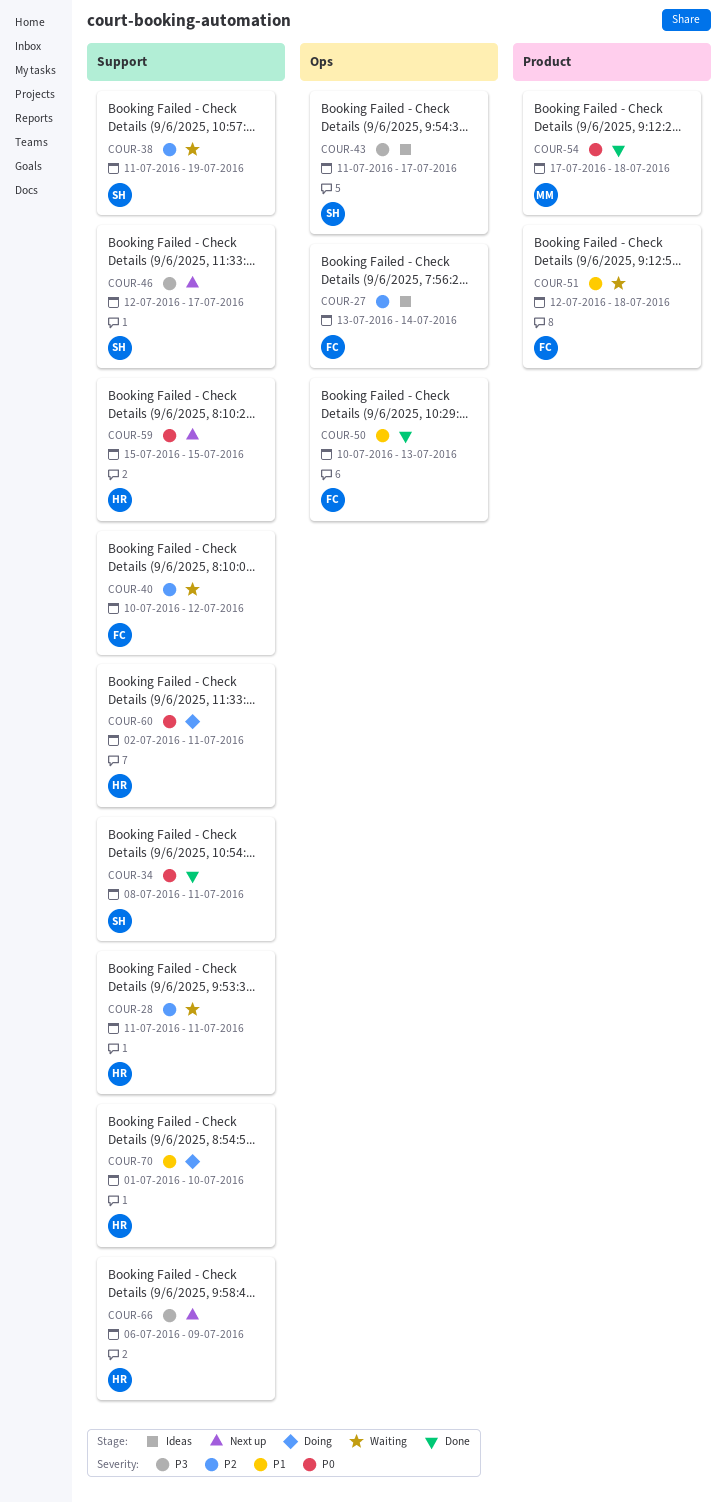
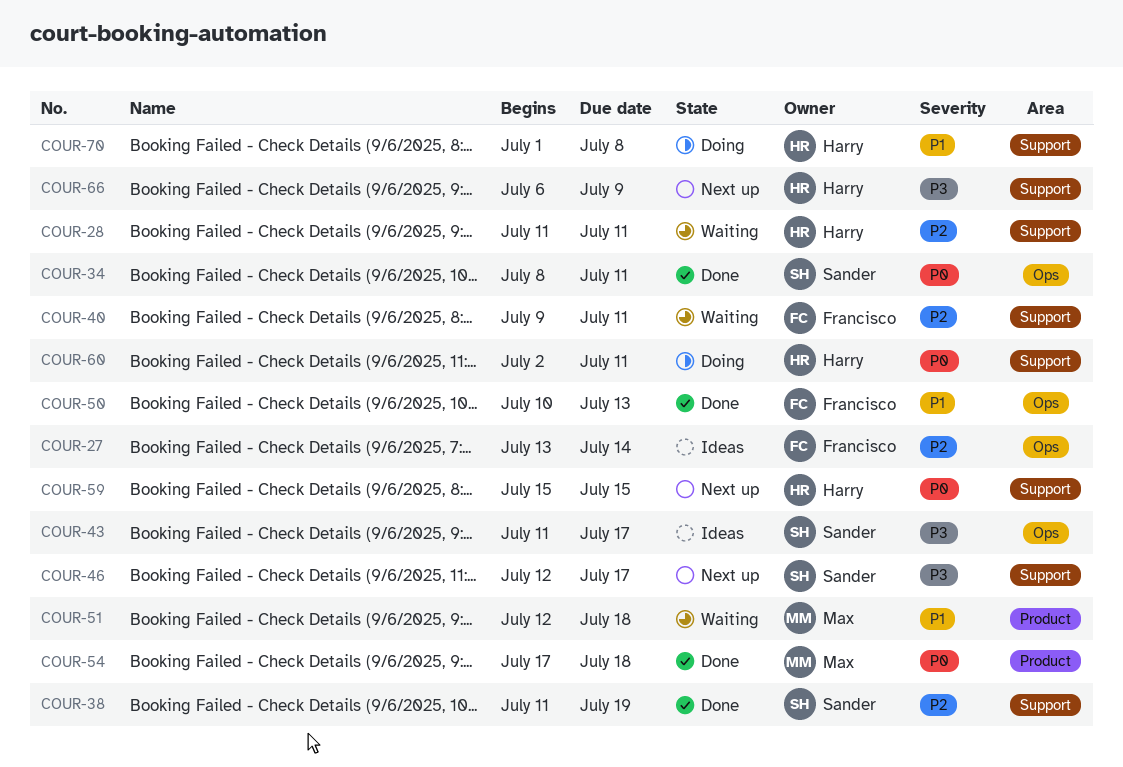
COUR-34, label: Support -> Ops
COUR-38, status: Waiting -> Done
COUR-40, start: Jul 10 -> Jul 9
COUR-40, due: Jul 12 -> Jul 11
COUR-51, owner: Francisco -> Max
COUR-70, due: Jul 10 -> Jul 8

